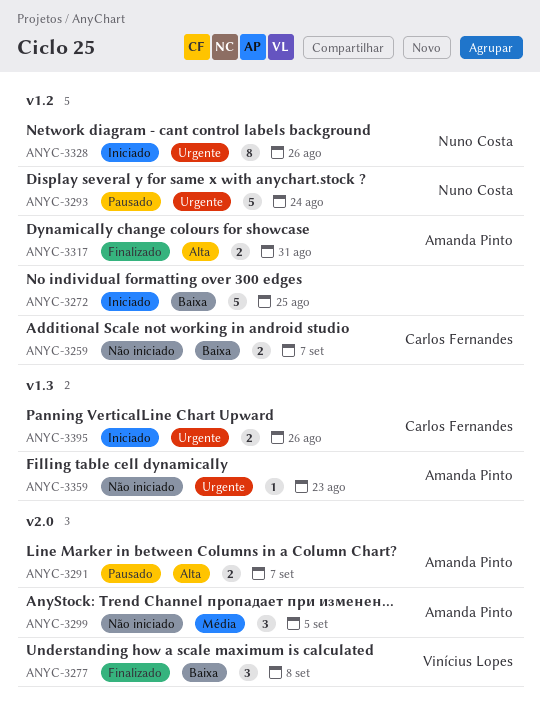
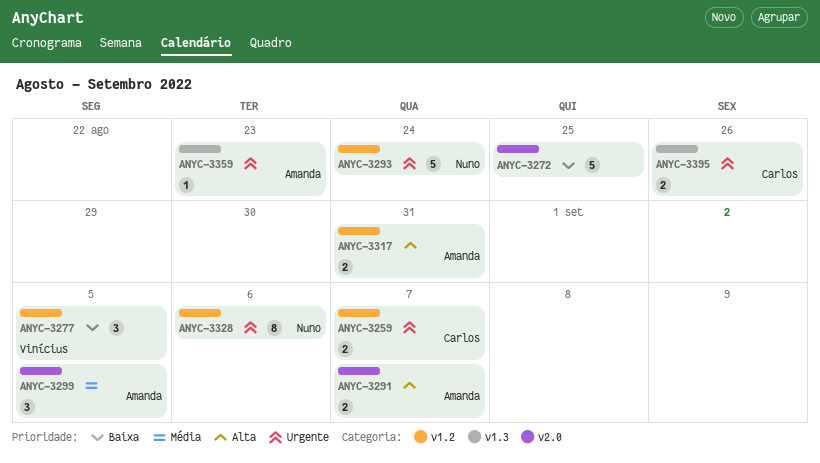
ANYC-3259, priority: Baixa -> Urgente
ANYC-3272, label: v1.2 -> v2.0
ANYC-3277, label: v2.0 -> v1.2
ANYC-3277, due: Sep 8 -> Sep 5
ANYC-3328, due: Aug 26 -> Sep 6

